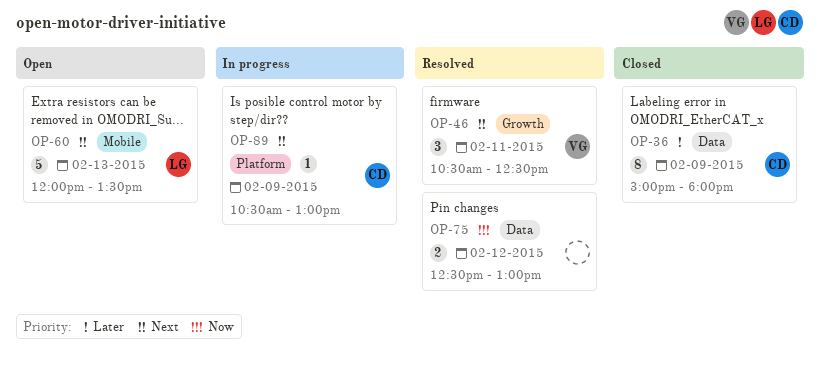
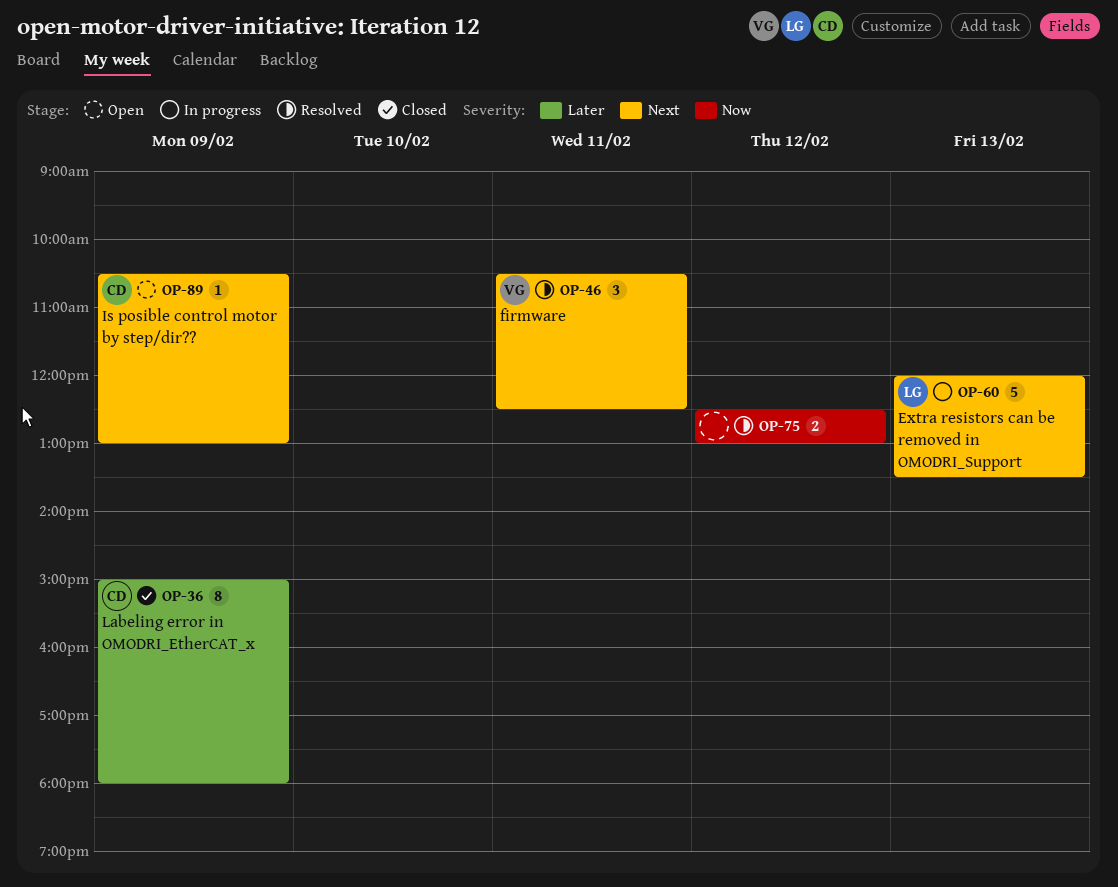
OP-60, status: Open -> In progress
OP-89, status: In progress -> Open

